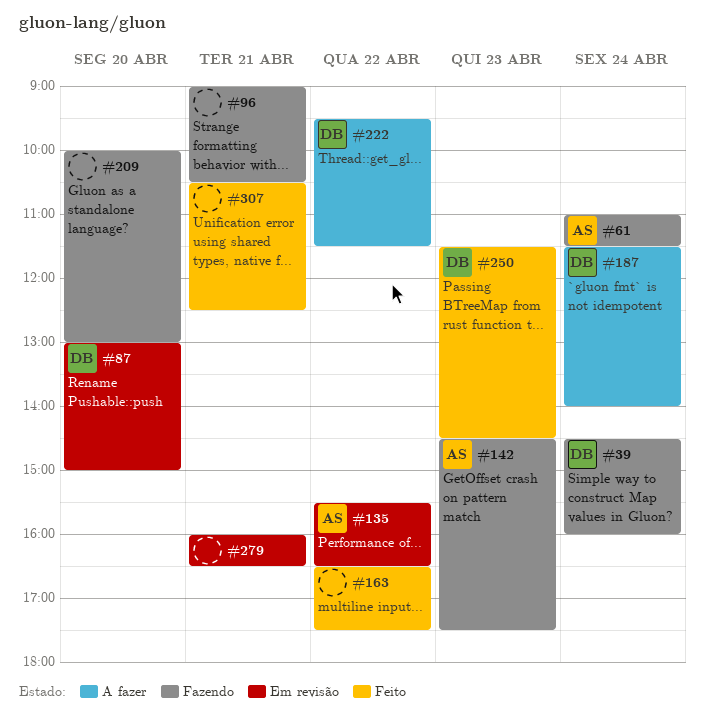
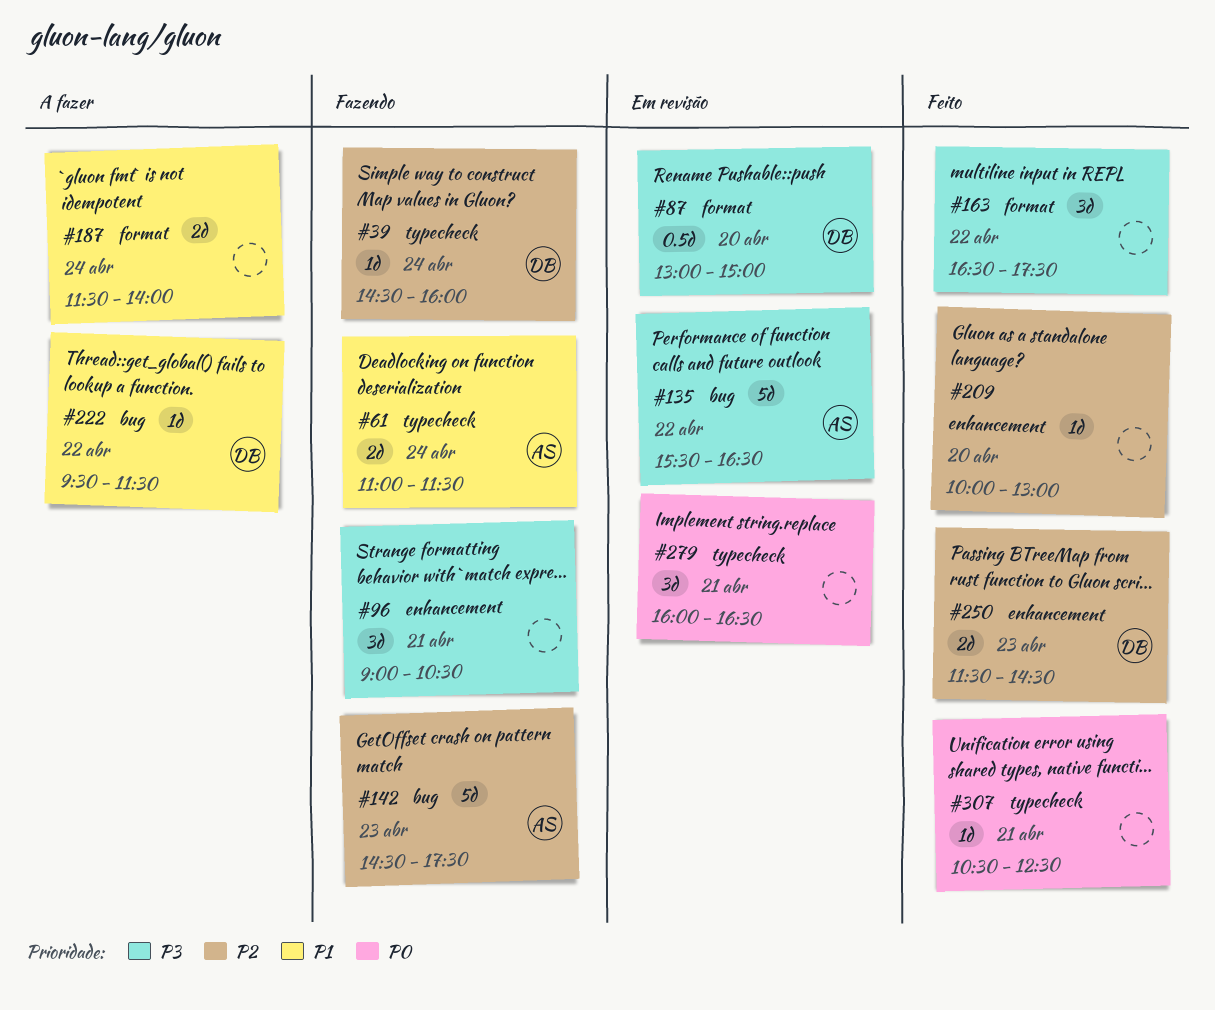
#187, owner: DB -> none
#209, status: Fazendo -> Feito

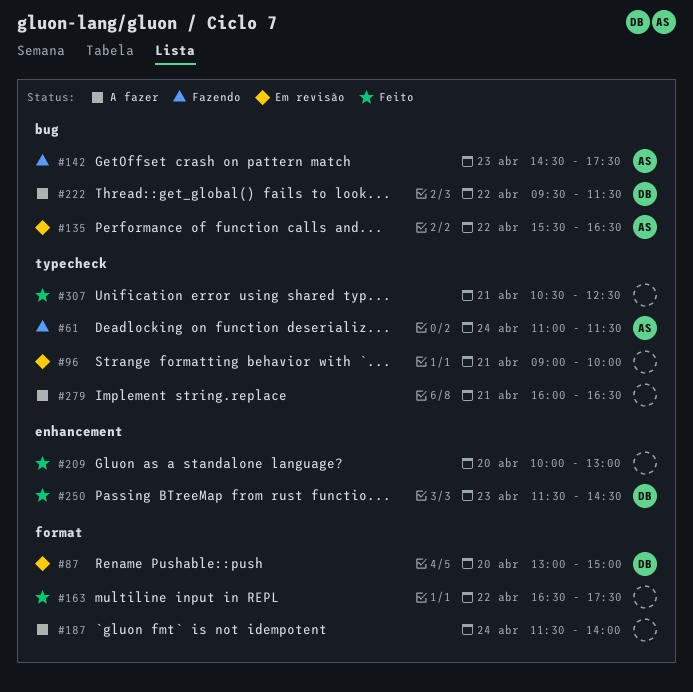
#39: present -> none
#96, status: Fazendo -> Em revisão
#96, label: enhancement -> typecheck
#96, ends: 10:30 -> 10:00
#279, status: Em revisão -> A fazer

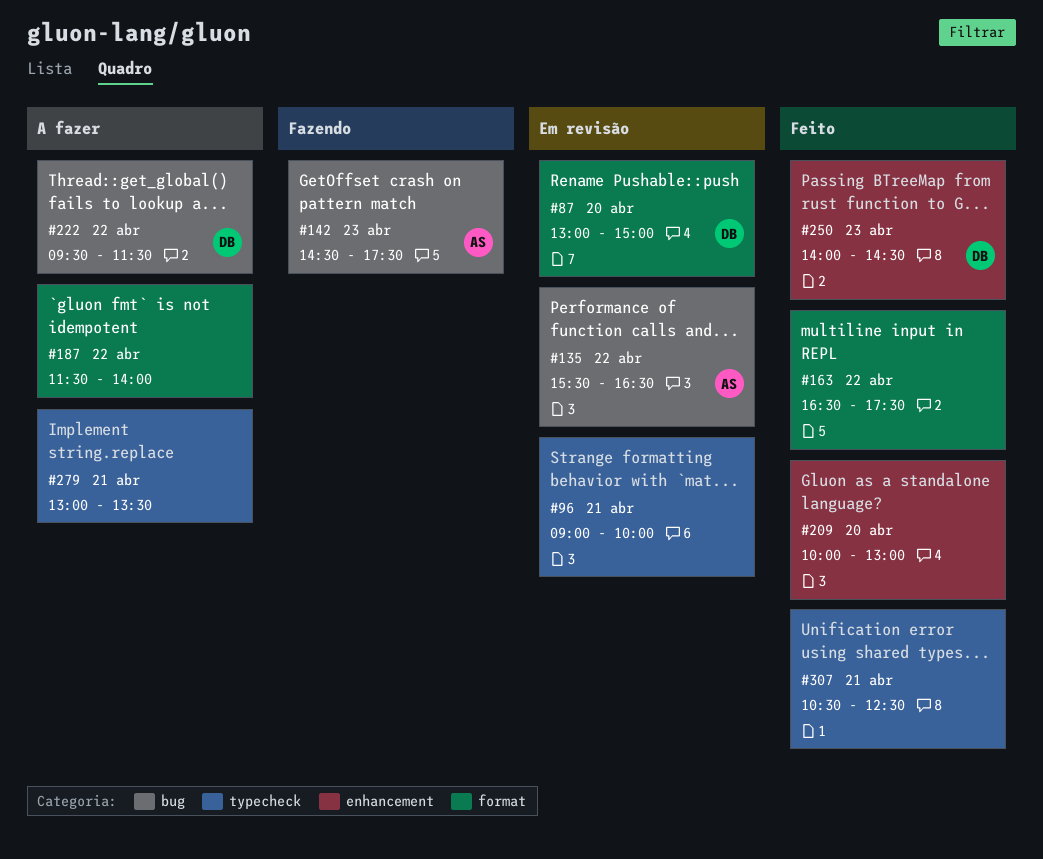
#61: present -> none
#187, day: Apr 24 -> Apr 22
#250, begins: 11:30 -> 14:00
#279, begins: 16:00 -> 13:00
#279, ends: 16:30 -> 13:30

